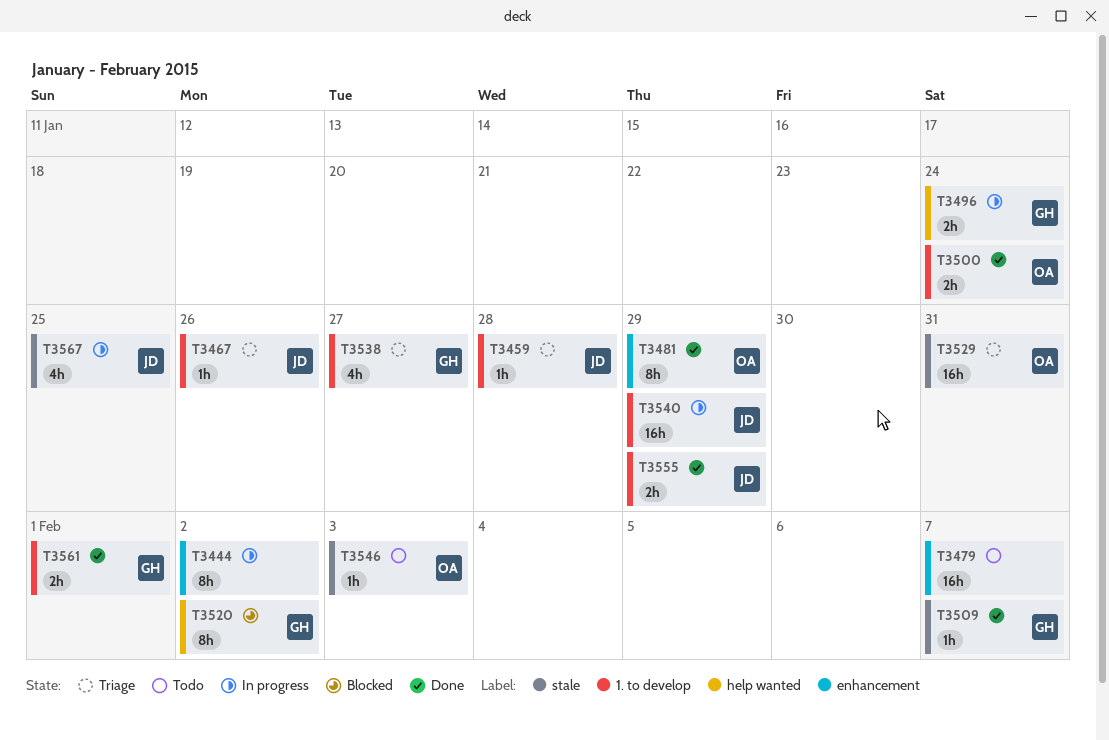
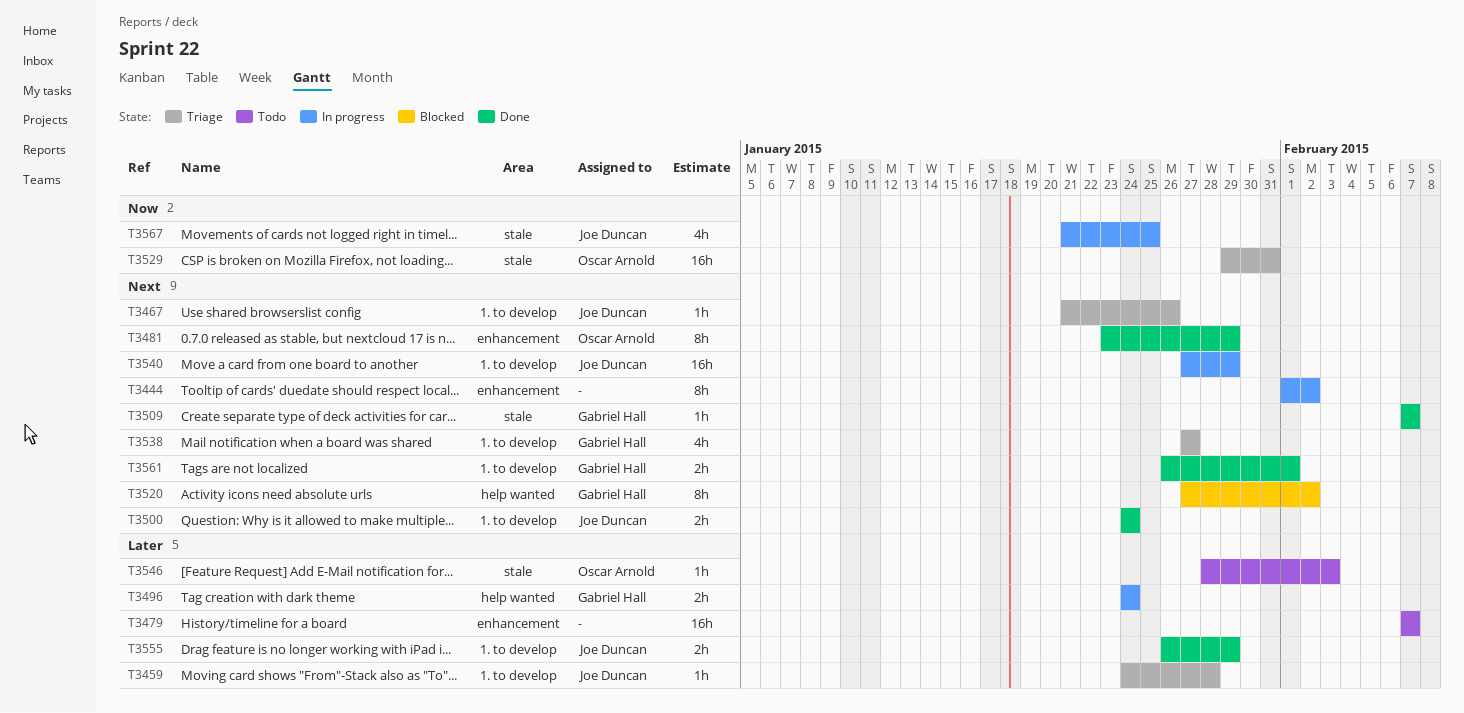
T3500, owner: Oscar Arnold -> Joe Duncan

